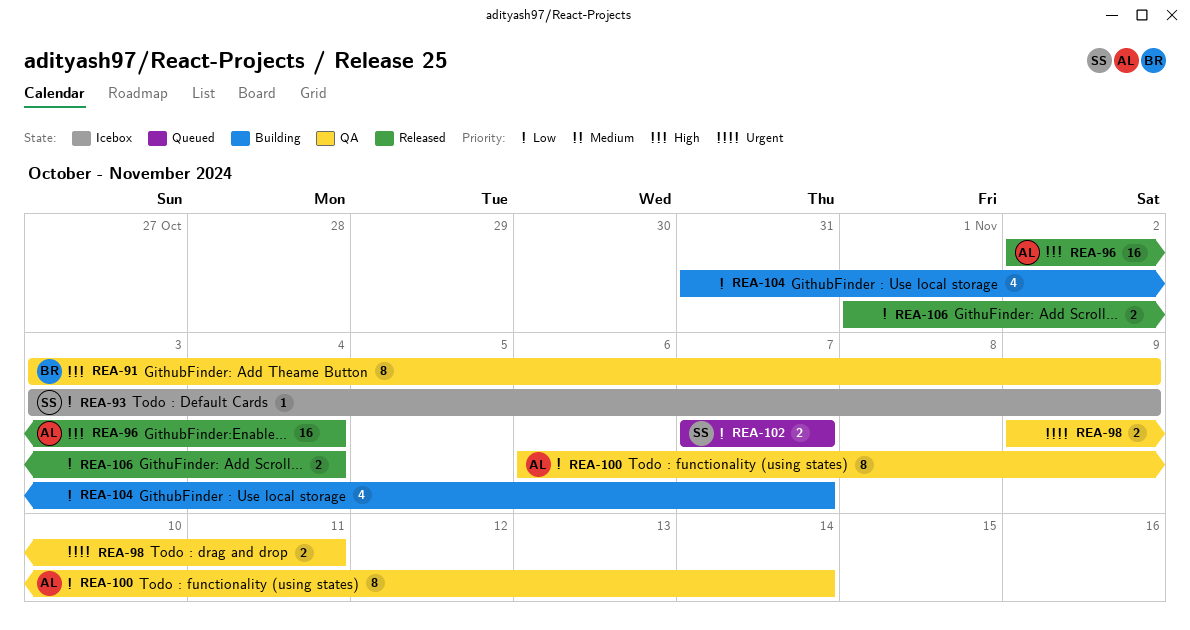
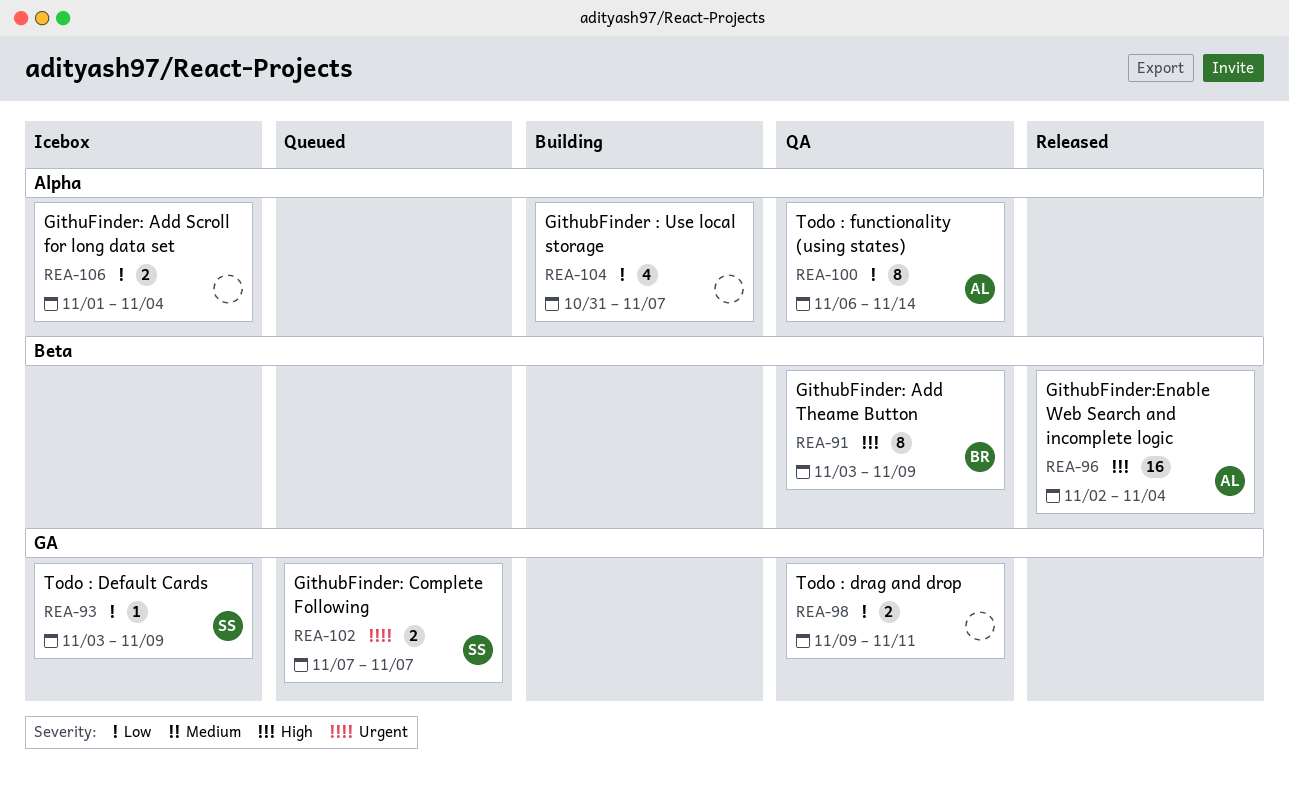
REA-98, priority: Urgent -> Low
REA-102, priority: Low -> Urgent
REA-106, status: Released -> Icebox

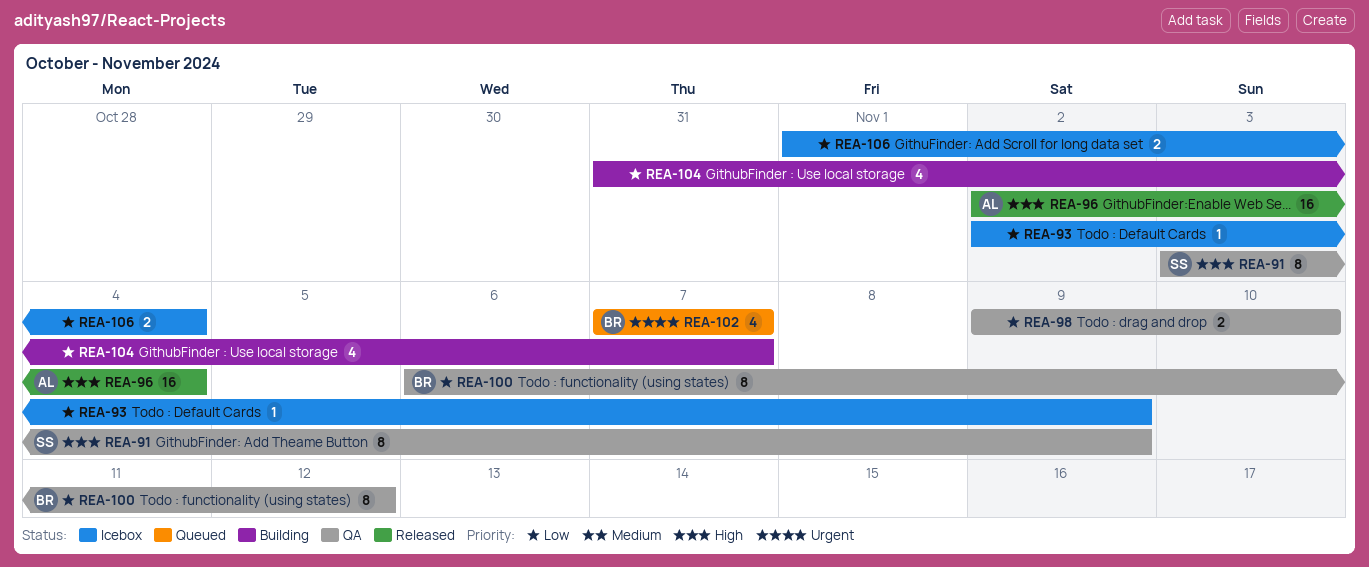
REA-91, owner: BR -> SS
REA-93, owner: SS -> none
REA-93, start: Nov 3 -> Nov 2
REA-98, due: Nov 11 -> Nov 10
REA-100, owner: AL -> BR
REA-100, due: Nov 14 -> Nov 12
REA-102, owner: SS -> BR
REA-102, estimate: 2 -> 4

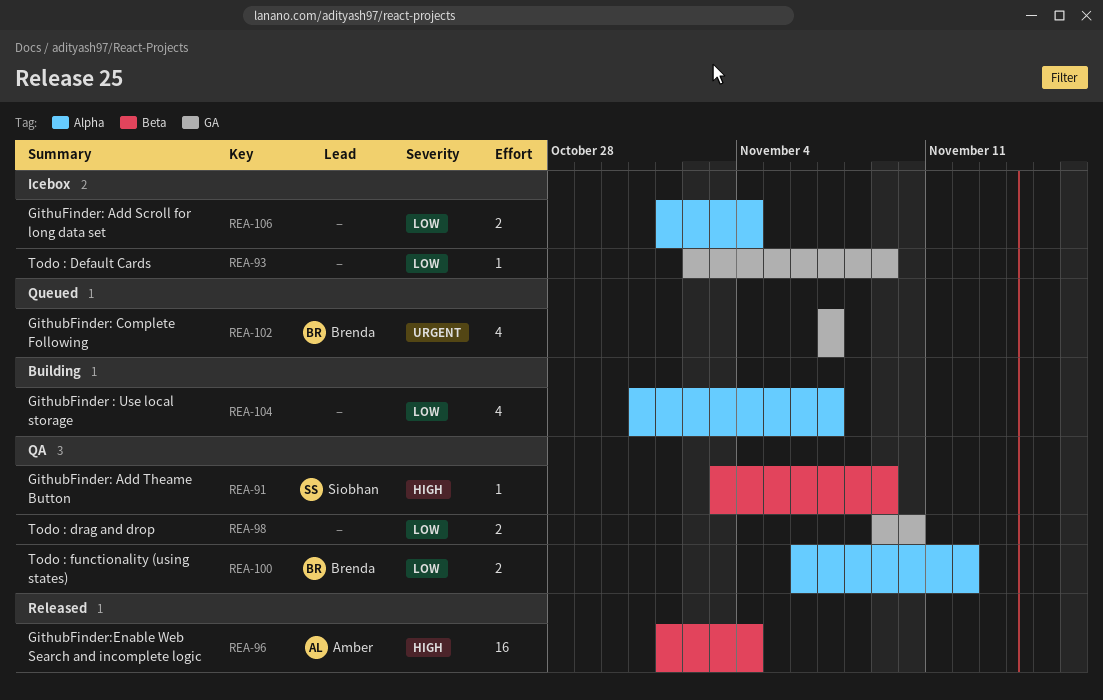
REA-91, estimate: 8 -> 1
REA-96, start: Nov 2 -> Nov 1
REA-100, estimate: 8 -> 2

